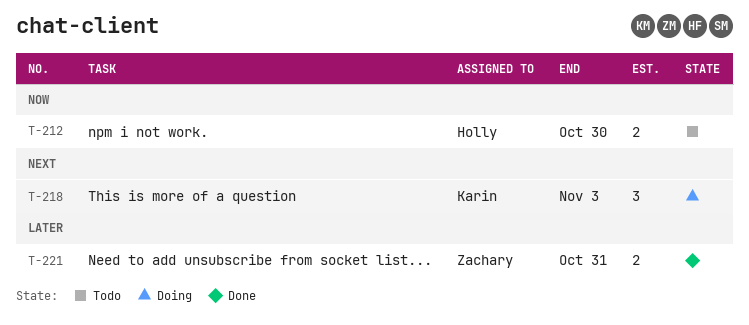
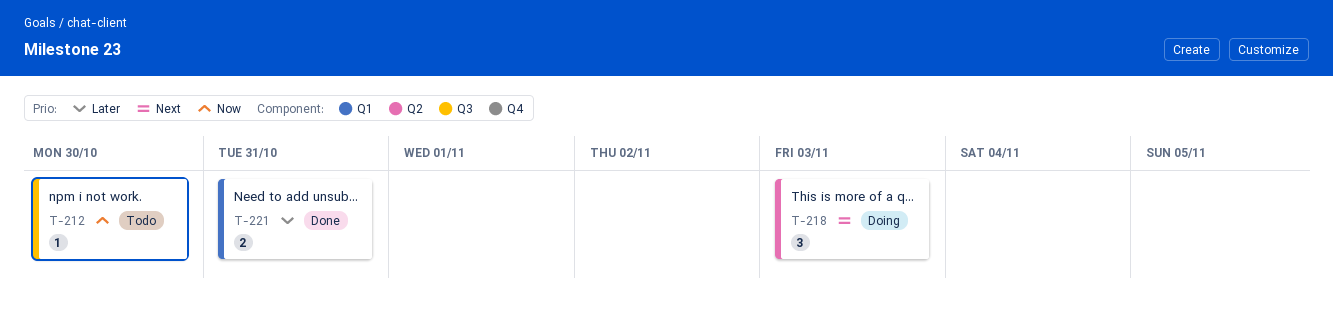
T-212, estimate: 2 -> 1

